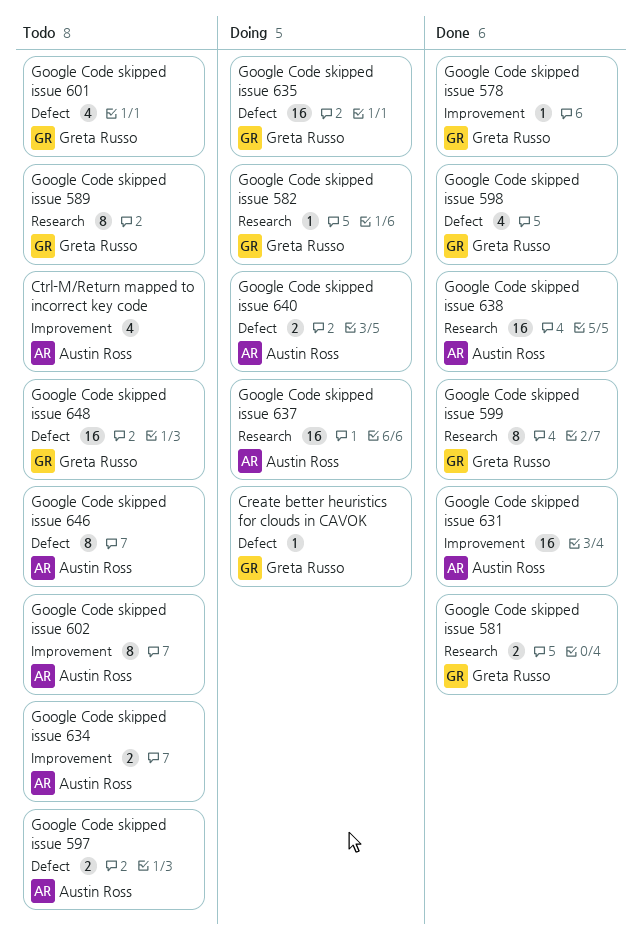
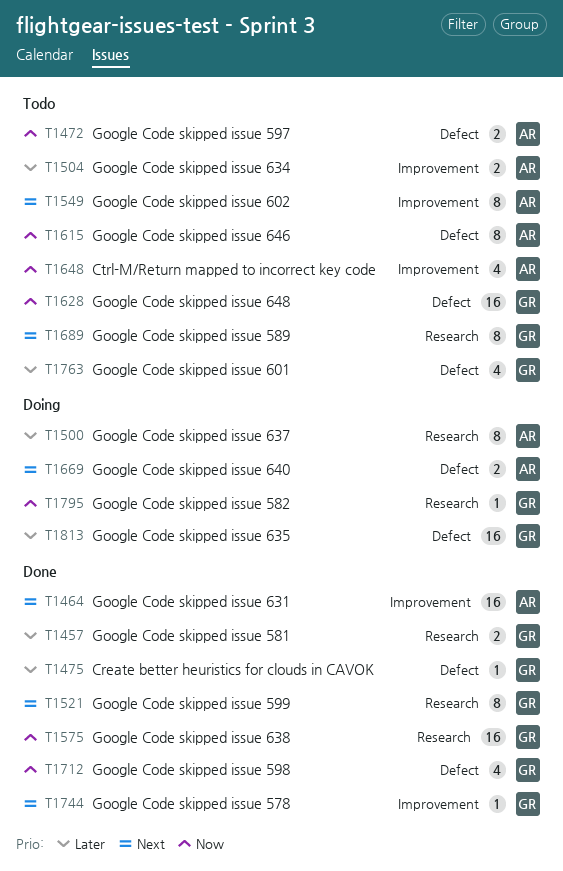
Create better heuristics for clouds in CAVOK, status: Doing -> Done
Google Code skipped issue 637, estimate: 16 -> 8
Google Code skipped issue 638, owner: Austin Ross -> Greta Russo

